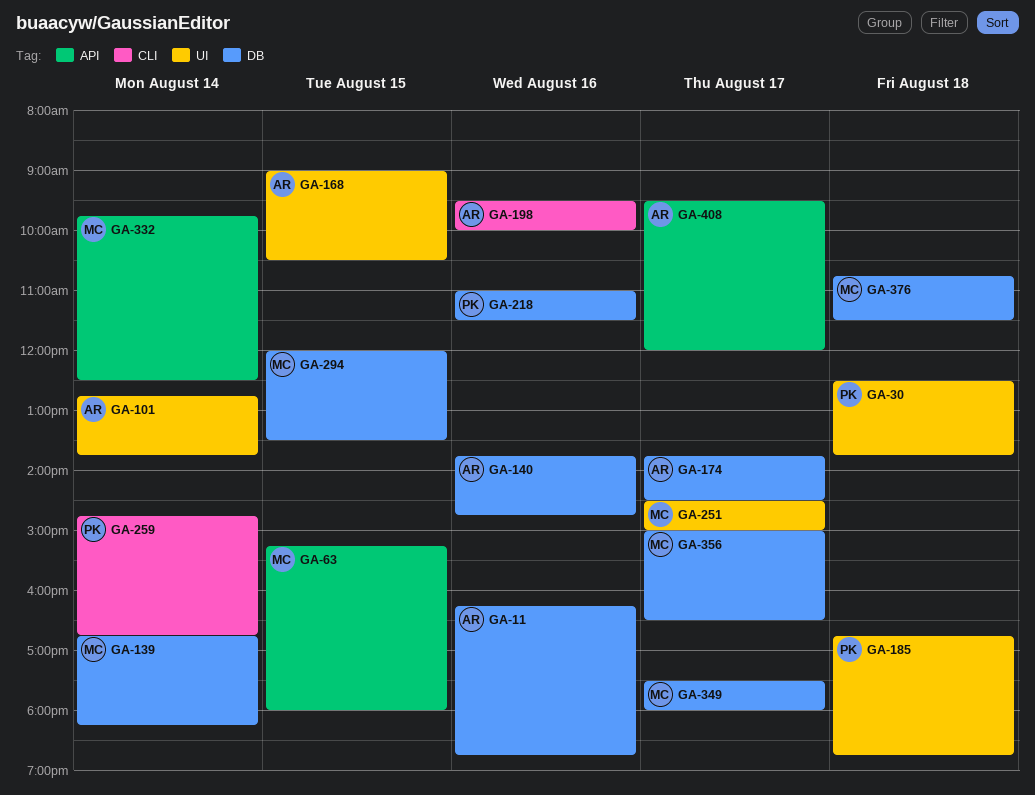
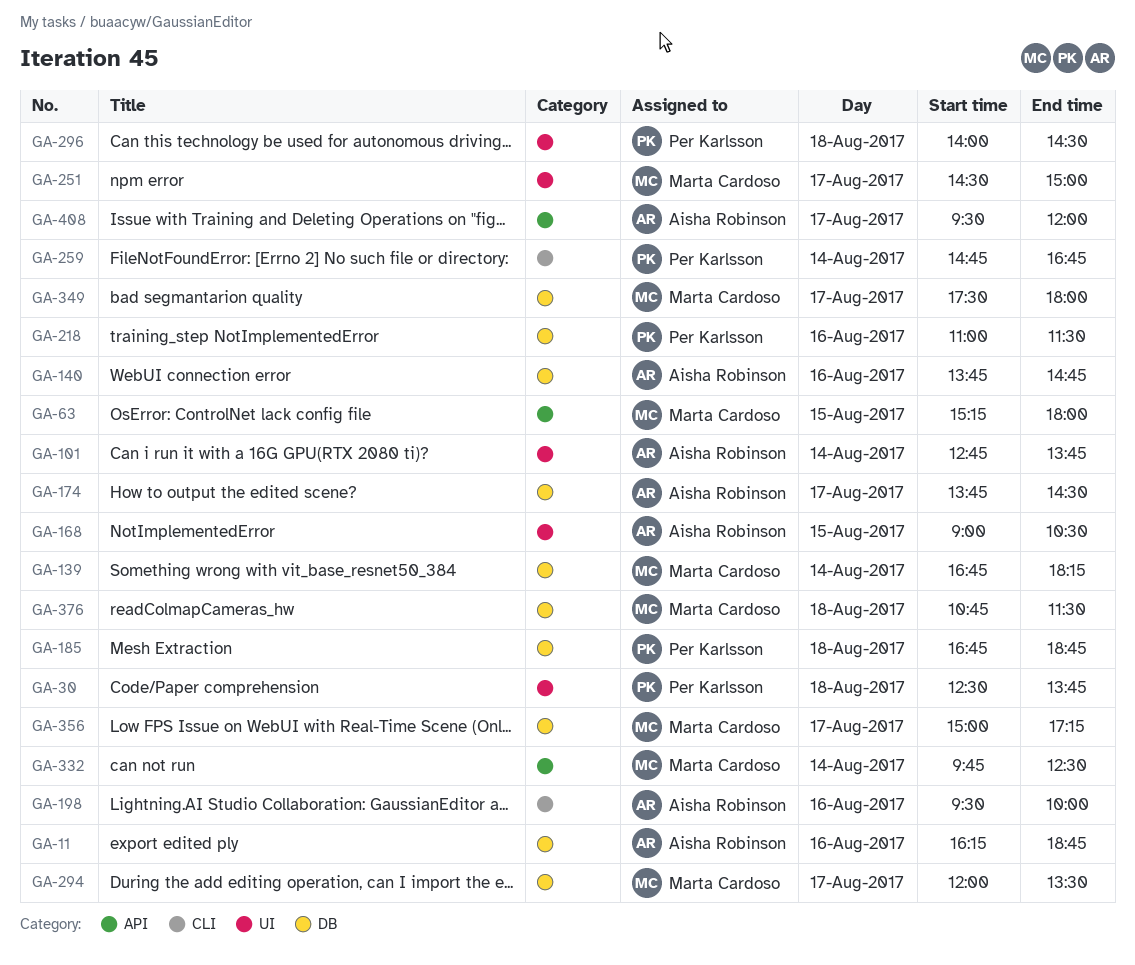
GA-185, label: UI -> DB
GA-294, day: Aug 15 -> Aug 17
GA-296: none -> present
GA-356, ends: 16:30 -> 17:15

